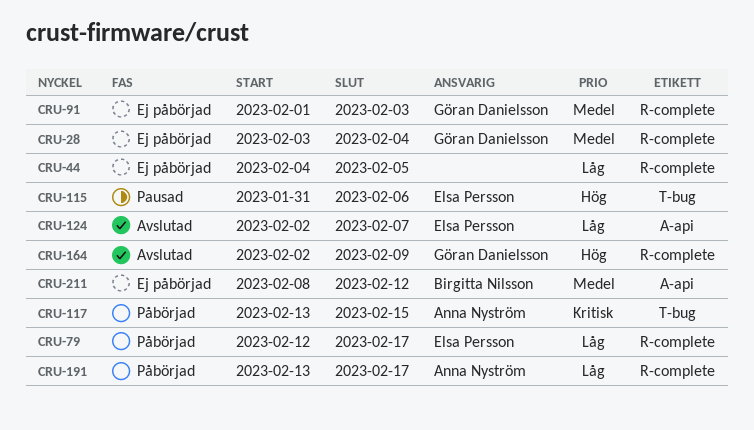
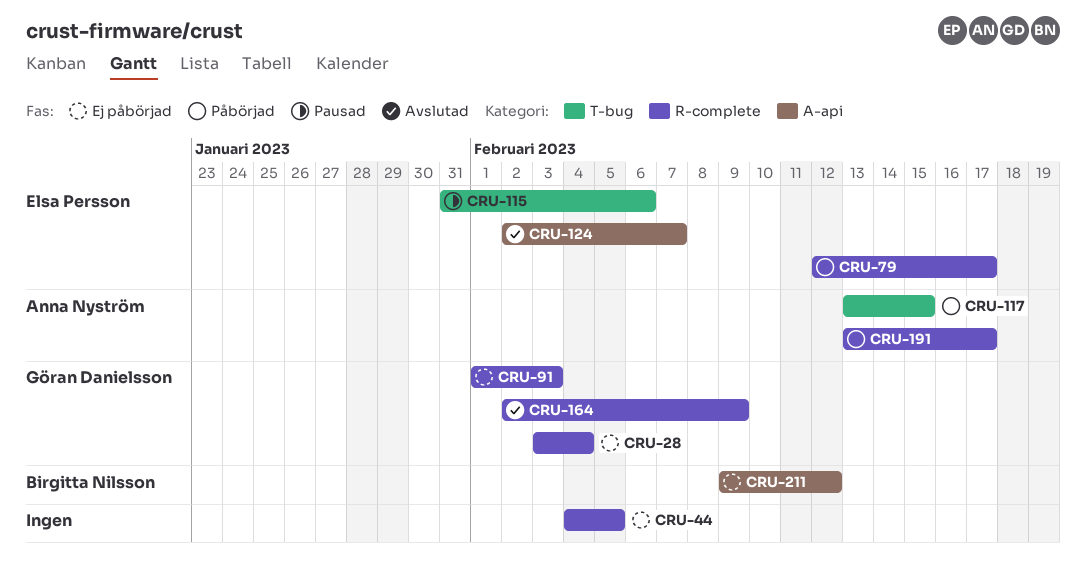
CRU-211, start: Feb 8 -> Feb 9

